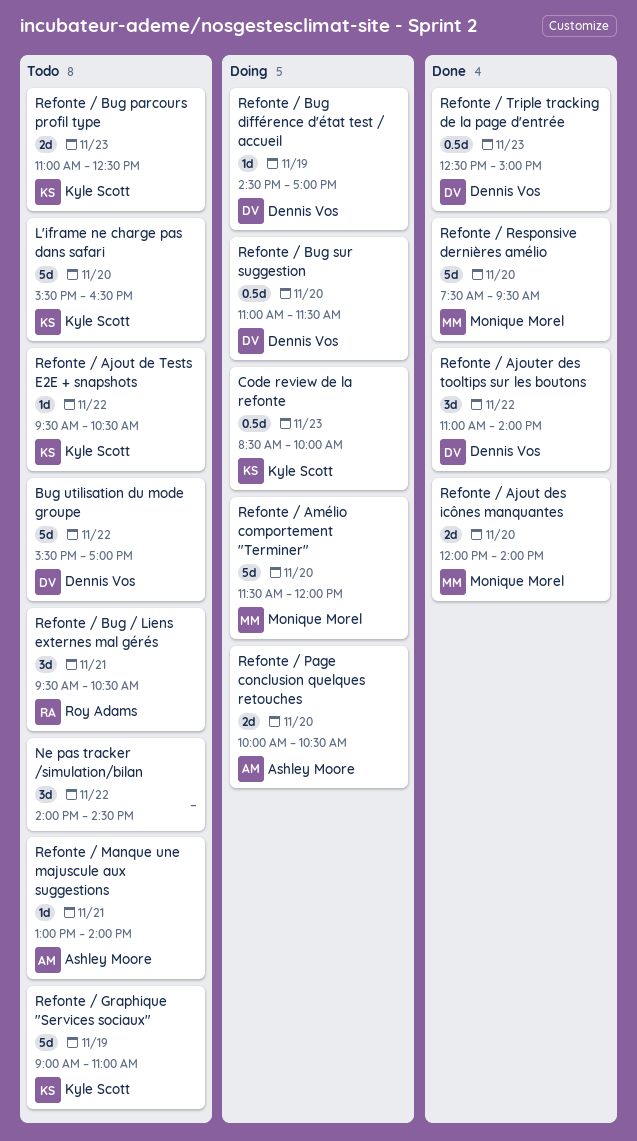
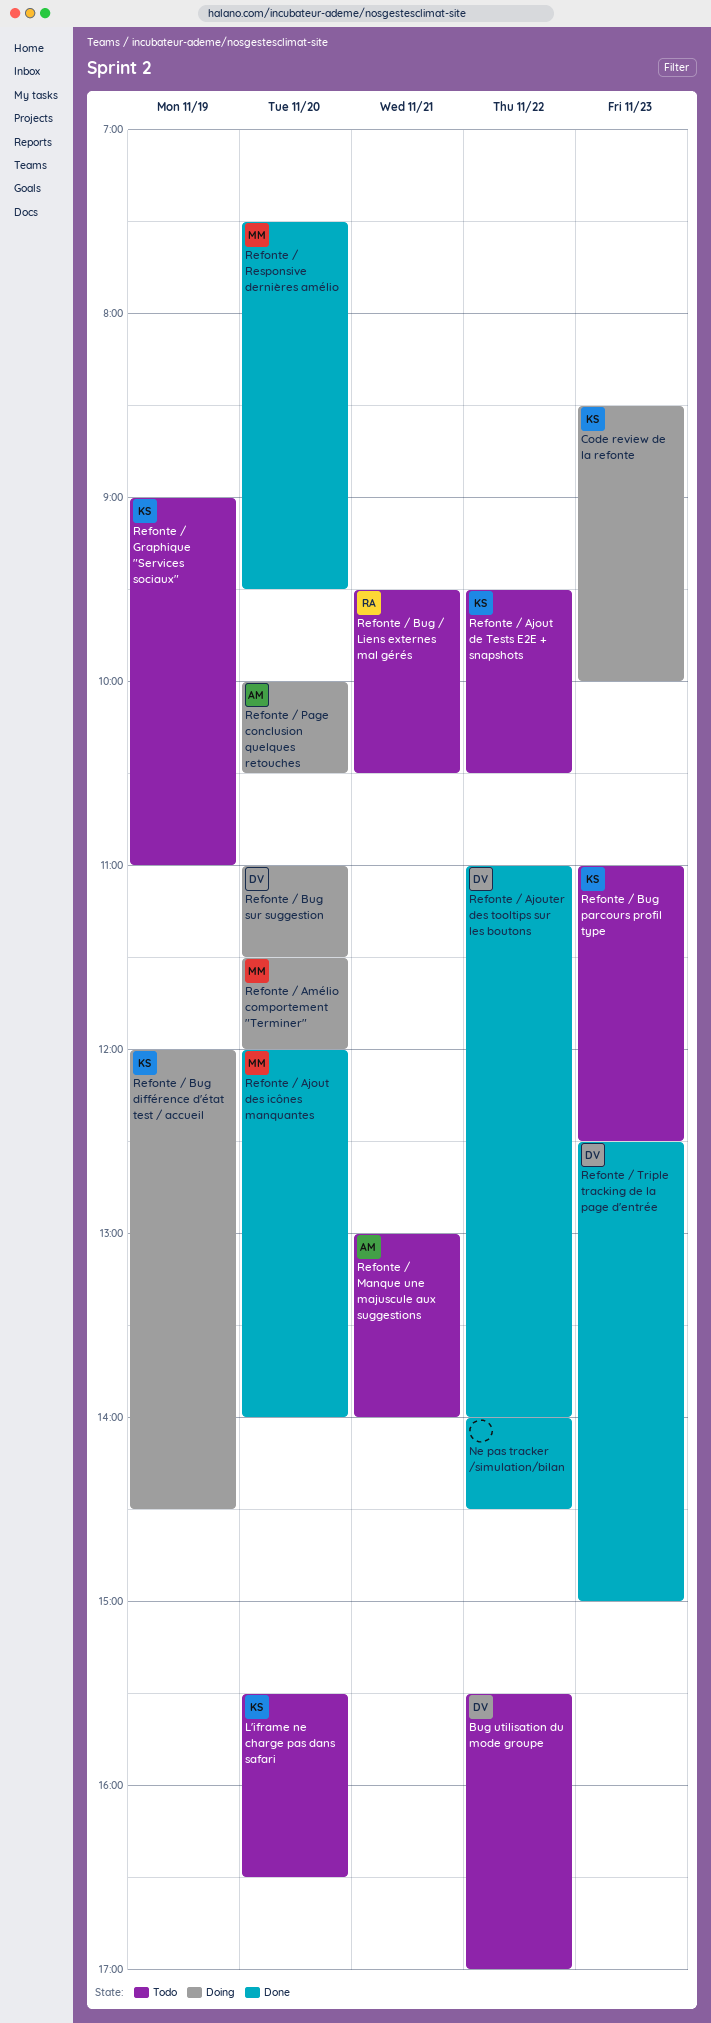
Ne pas tracker /simulation/bilan, status: Todo -> Done
Refonte / Bug différence d'état test / accueil, owner: Dennis Vos -> Kyle Scott
Refonte / Bug différence d'état test / accueil, begins: 14:30 -> 12:00
Refonte / Bug différence d'état test / accueil, ends: 17:00 -> 14:30

